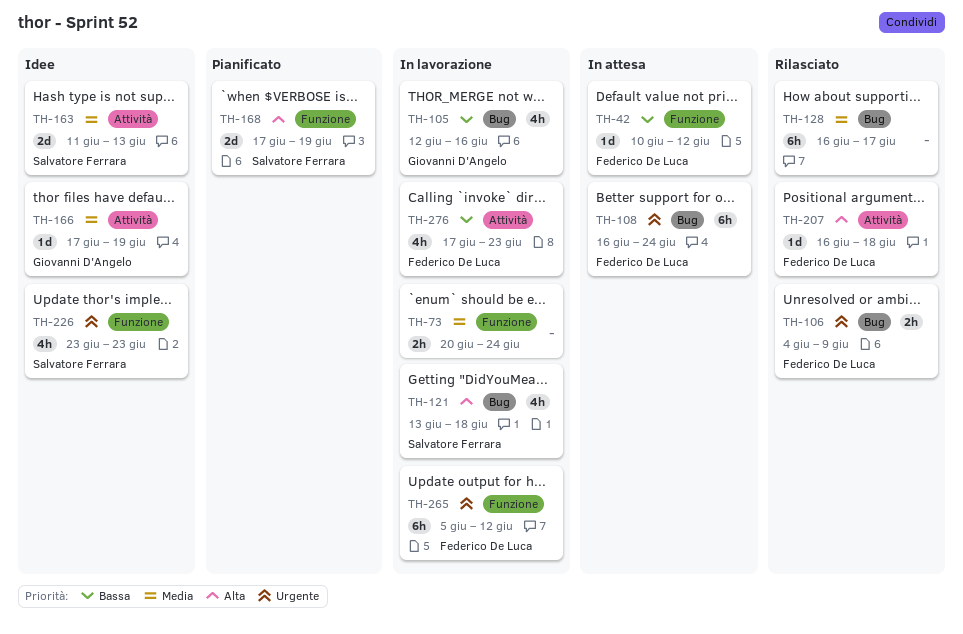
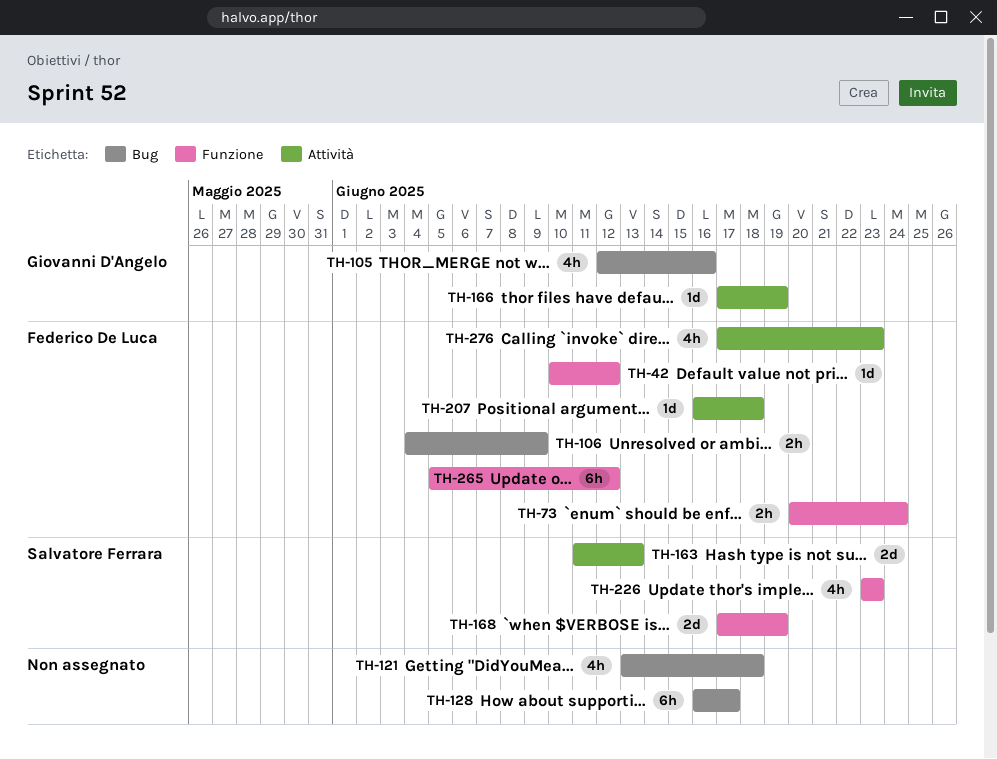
TH-73, owner: none -> Federico De Luca
TH-108: present -> none
TH-121, owner: Salvatore Ferrara -> none

